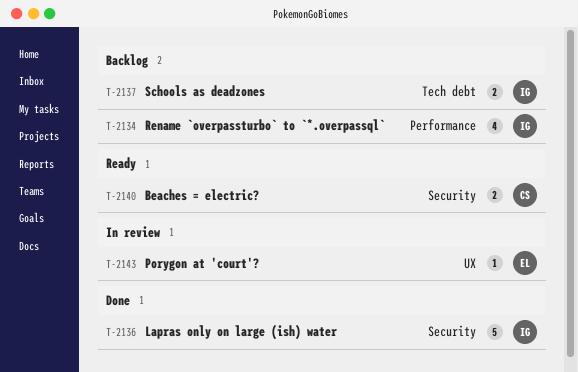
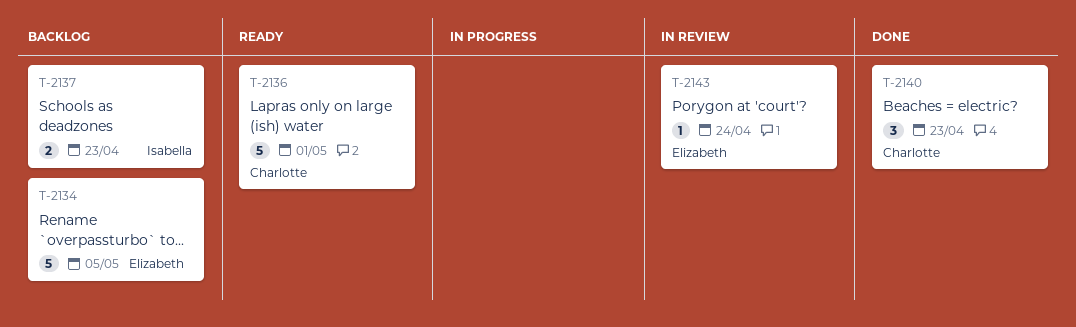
T-2134, owner: Isabella -> Elizabeth
T-2134, estimate: 4 -> 5
T-2136, status: Done -> Ready
T-2136, owner: Isabella -> Charlotte
T-2140, status: Ready -> Done
T-2140, estimate: 2 -> 3

